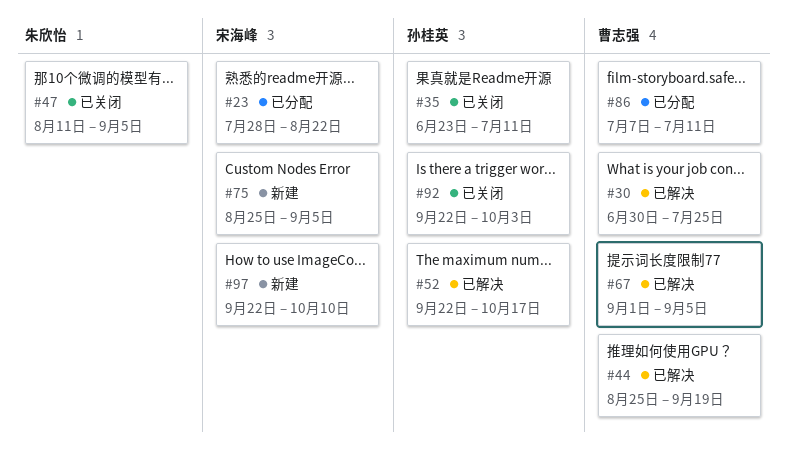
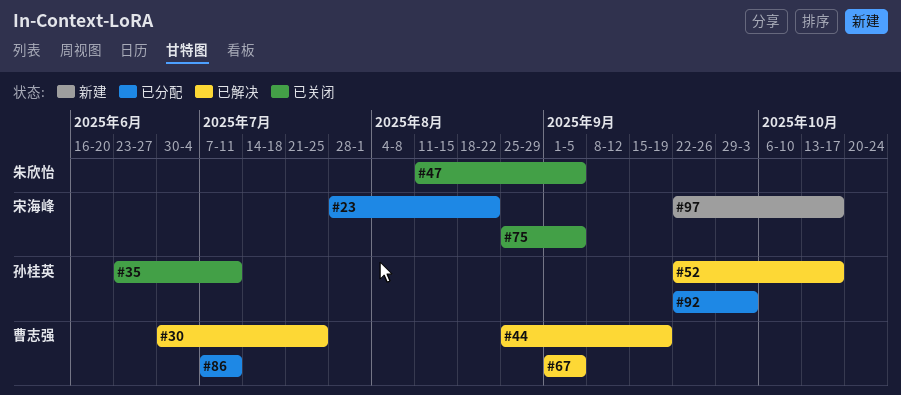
#75, status: 新建 -> 已关闭
#92, status: 已关闭 -> 已分配
#97, due: Oct 10 -> Oct 17

